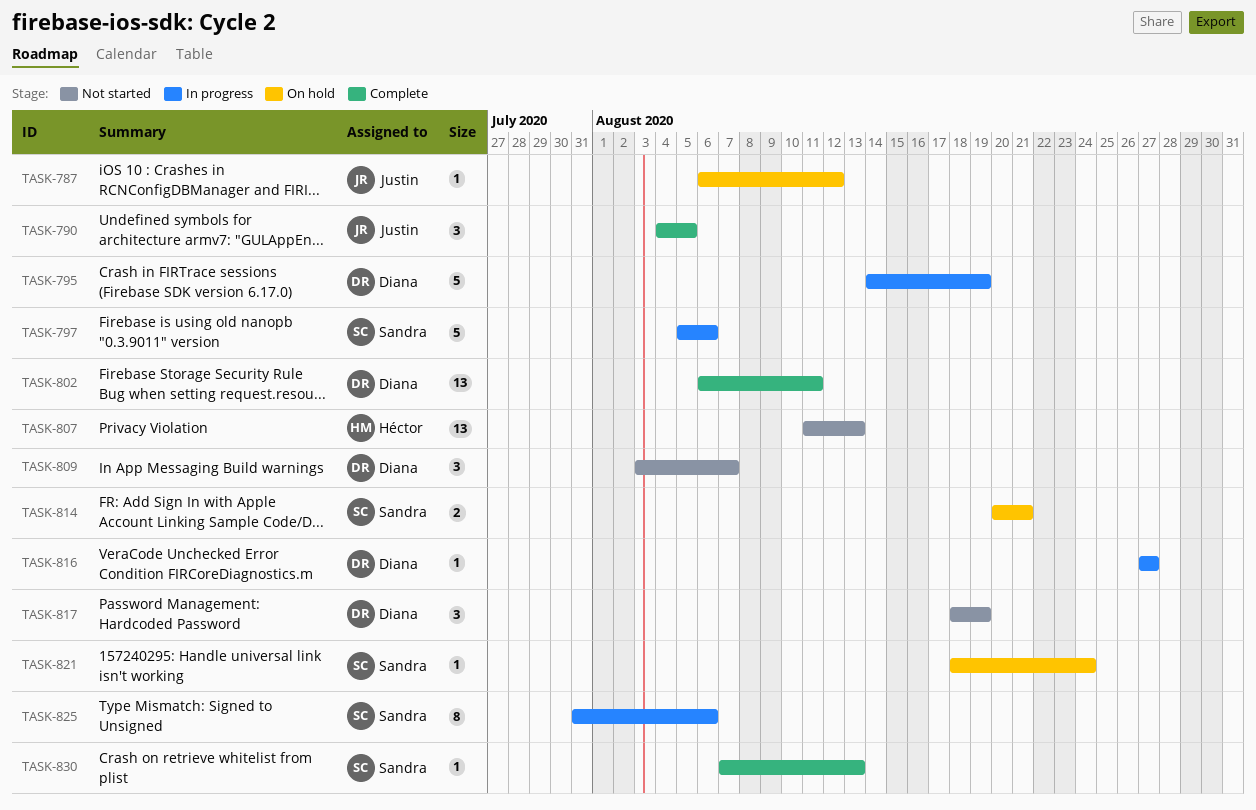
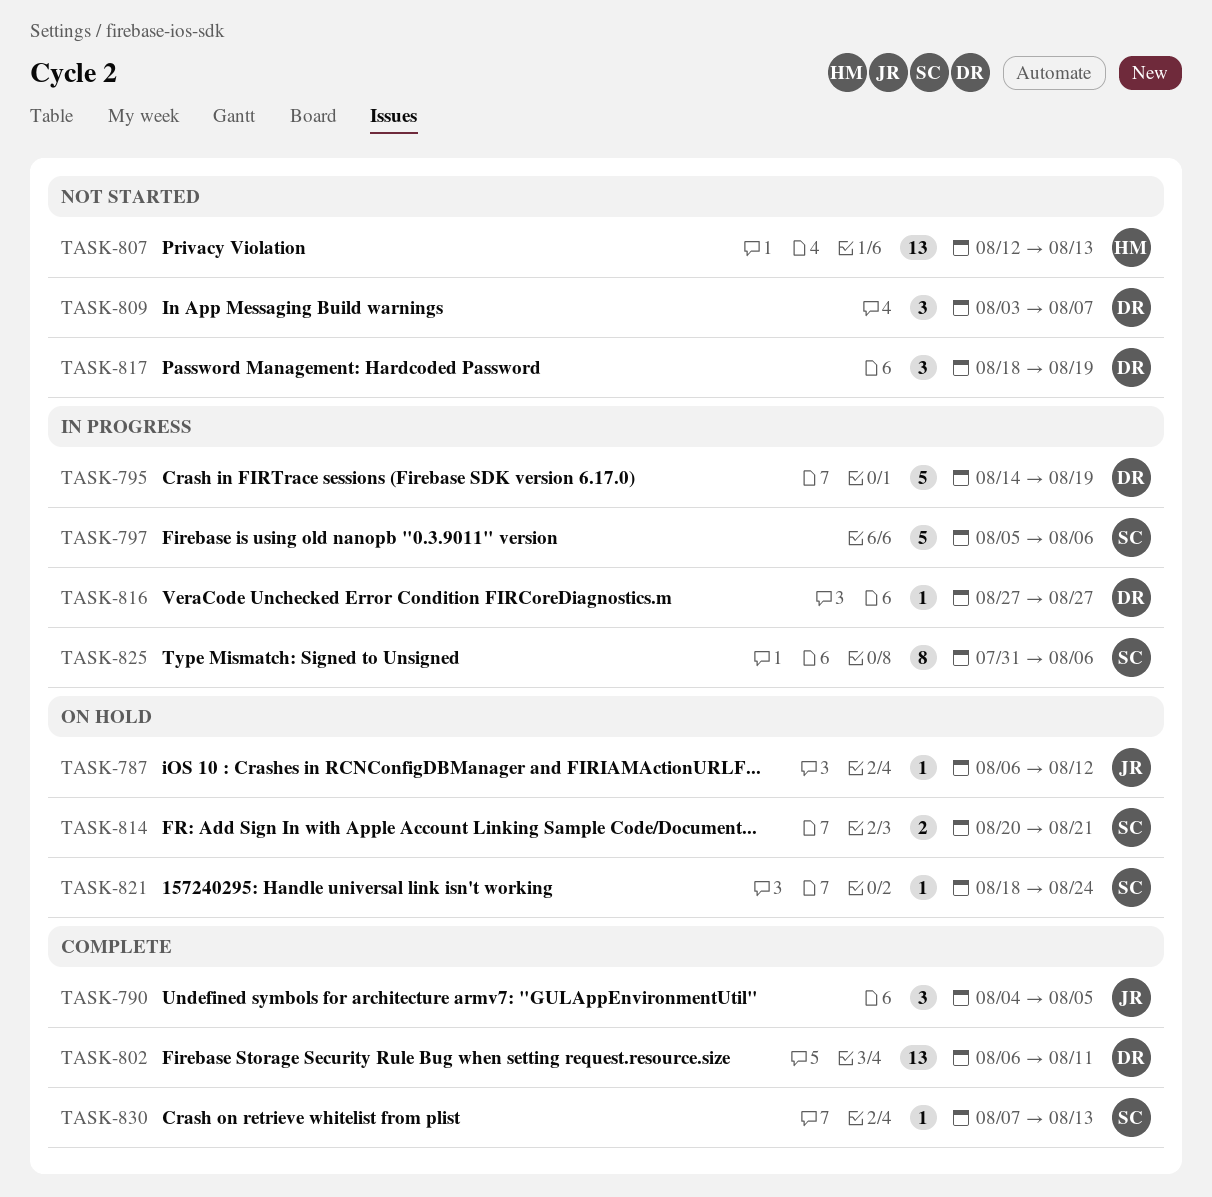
TASK-807, start: Aug 11 -> Aug 12

